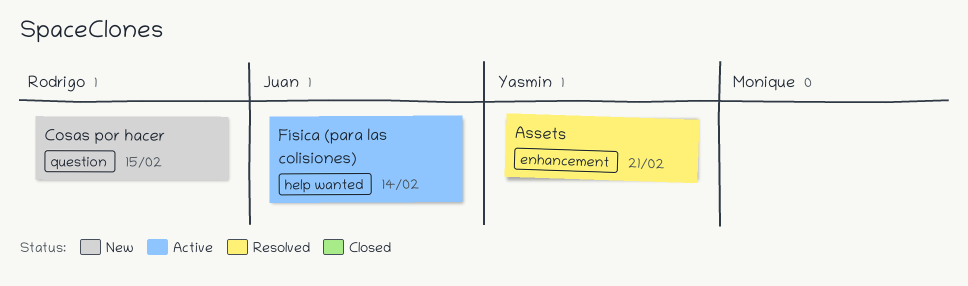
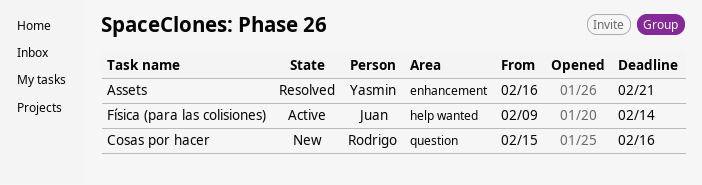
Cosas por hacer, due: Feb 15 -> Feb 16

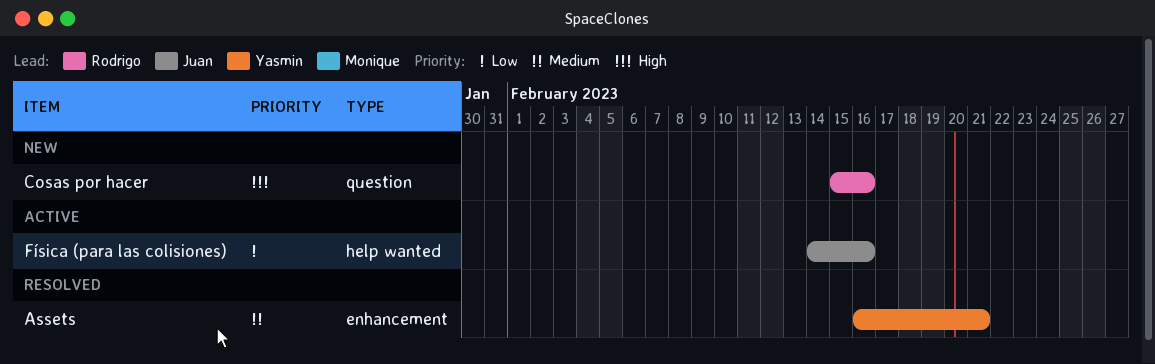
Física (para las colisiones), start: Feb 9 -> Feb 14
Física (para las colisiones), due: Feb 14 -> Feb 16

